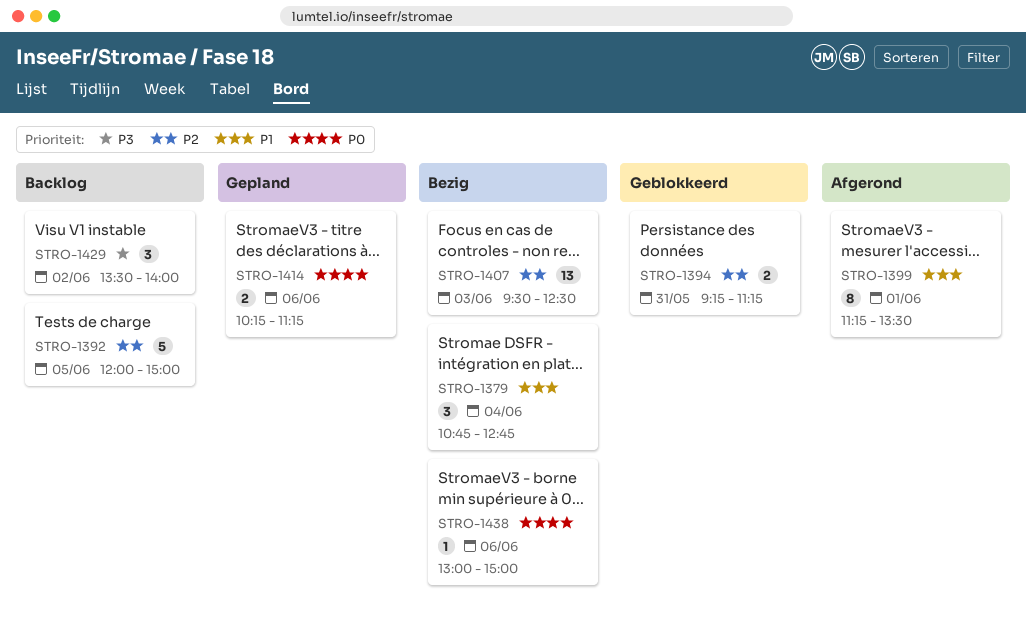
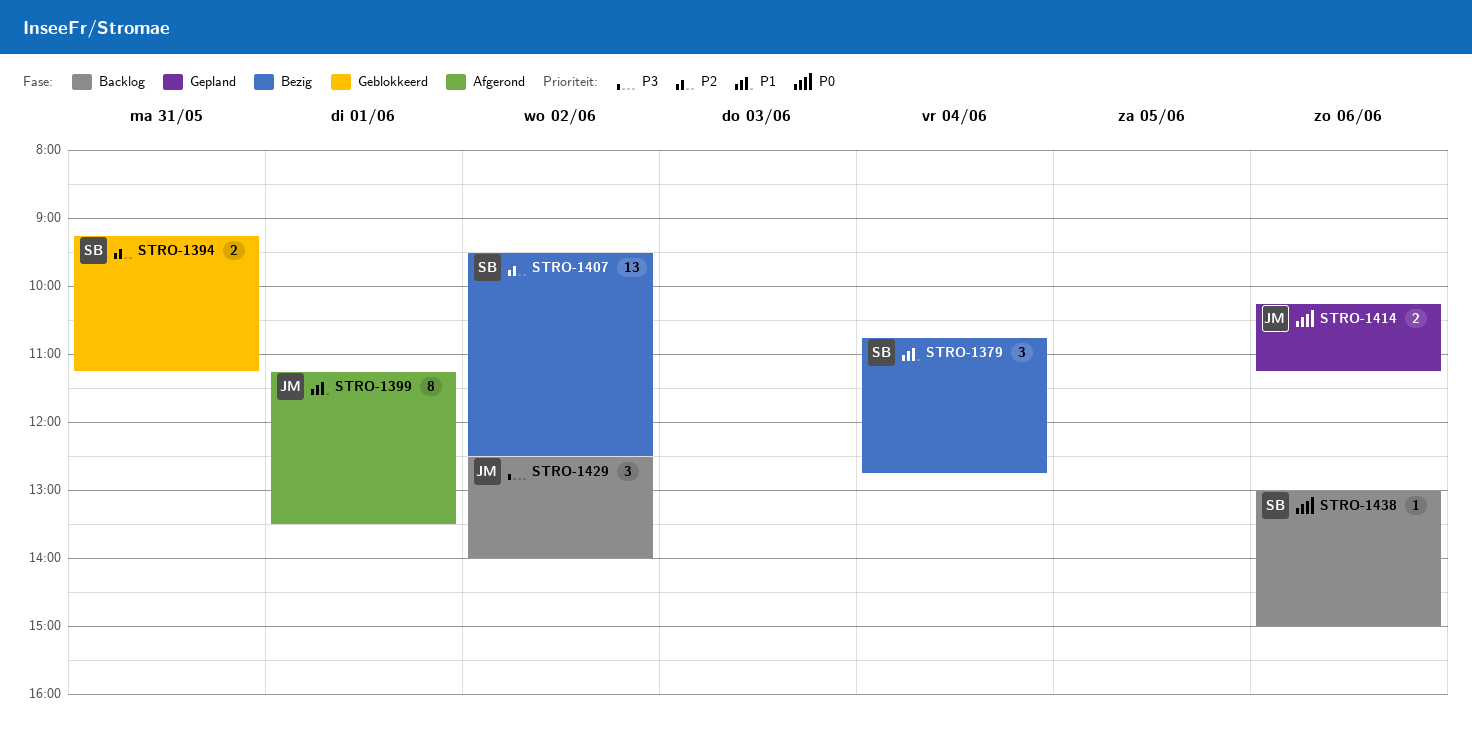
STRO-1392: present -> none
STRO-1407, day: Jun 3 -> Jun 2
STRO-1429, begins: 13:30 -> 12:30
STRO-1438, status: Bezig -> Backlog

